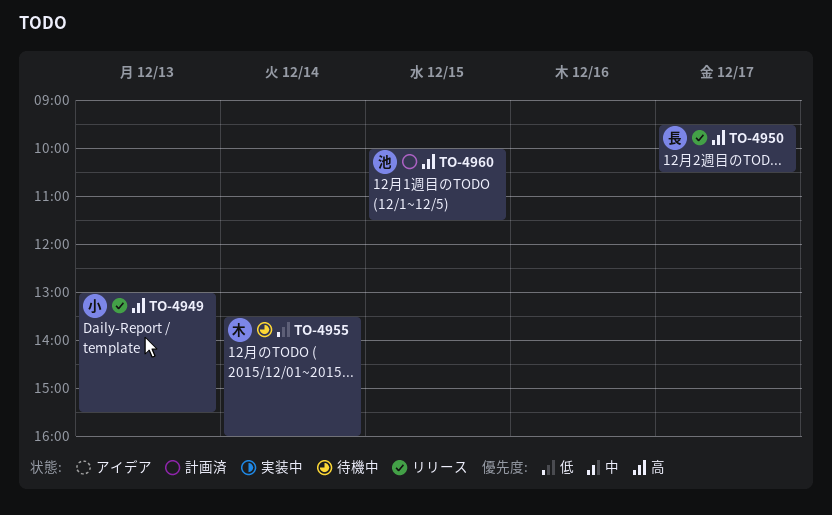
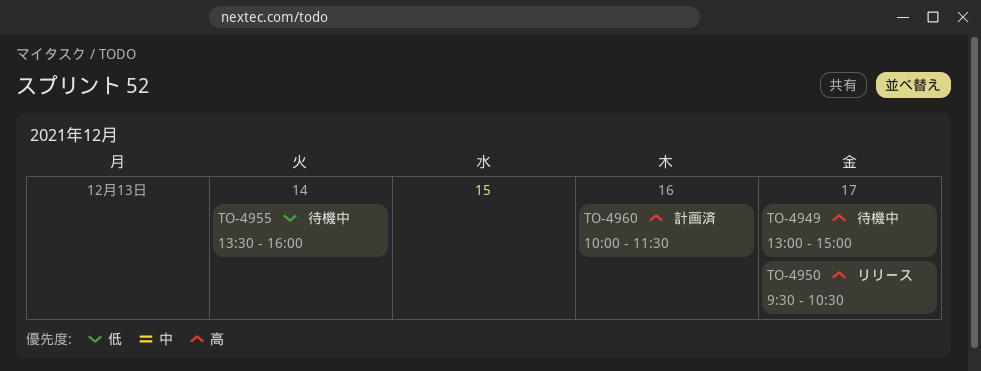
TO-4949, status: リリース -> 待機中
TO-4949, day: Dec 13 -> Dec 17
TO-4949, ends: 15:30 -> 15:00
TO-4960, day: Dec 15 -> Dec 16

